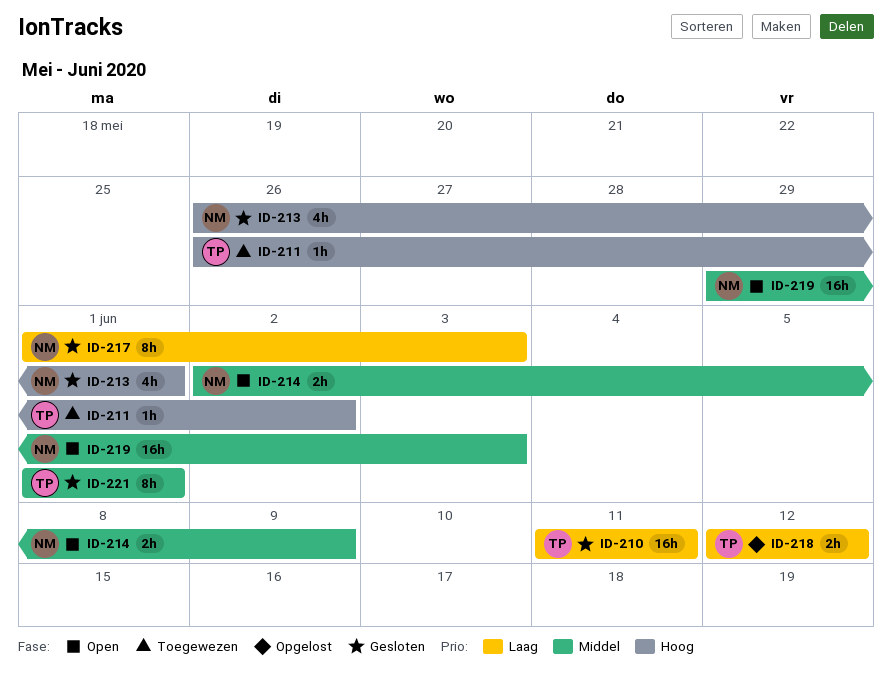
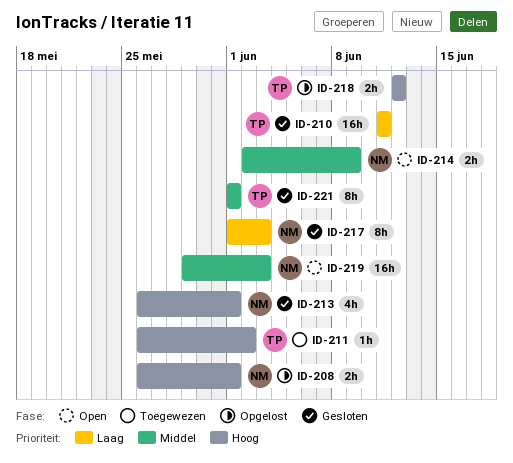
ID-208: none -> present
ID-218, priority: Laag -> Hoog

